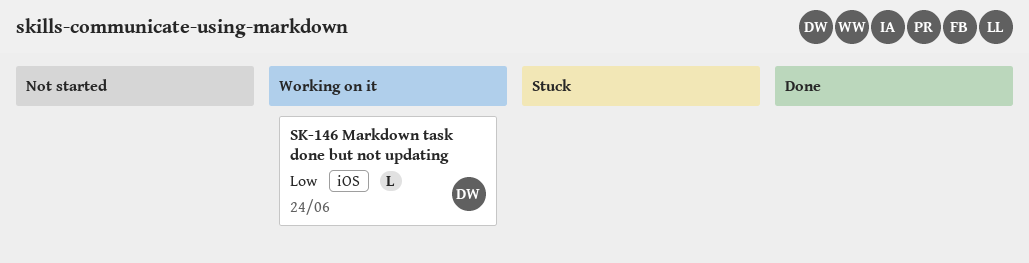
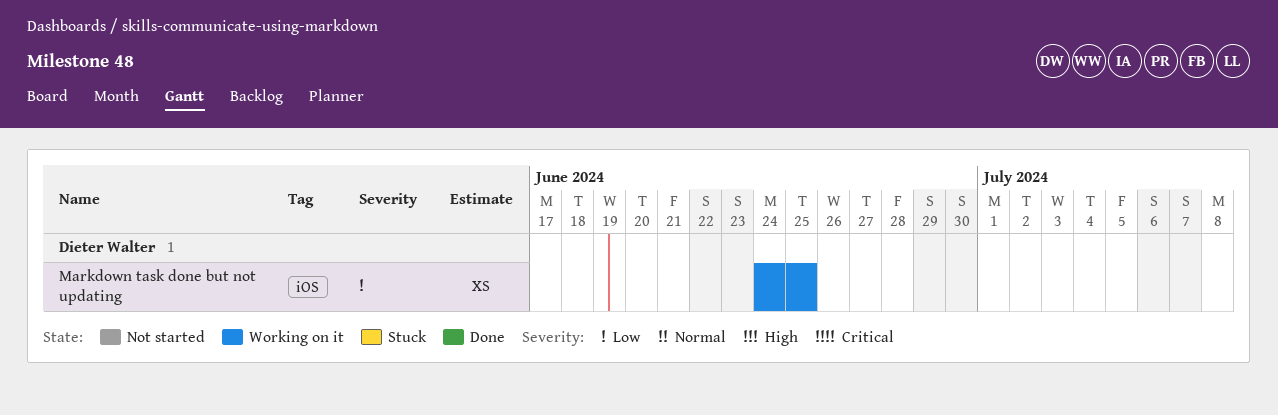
Markdown task done but not updating, estimate: L -> XS
Markdown task done but not updating, due: Jun 24 -> Jun 25

